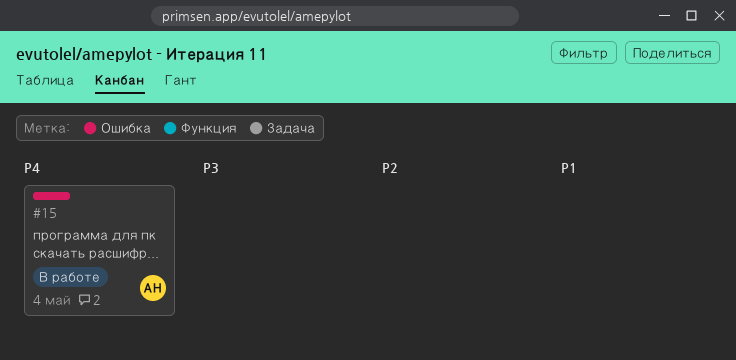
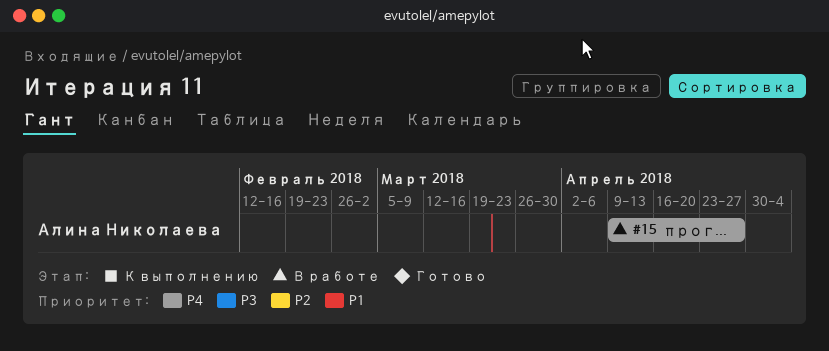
#15, due: May 4 -> Apr 27

